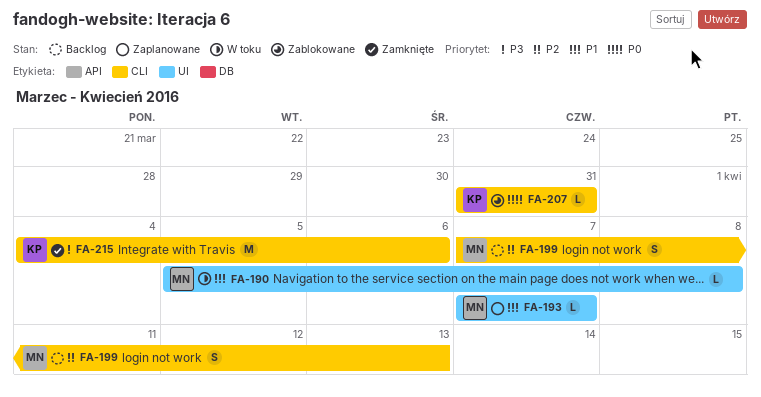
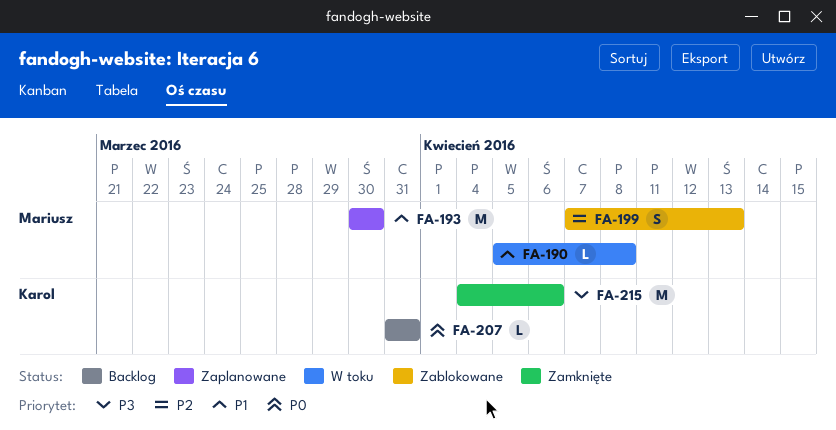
FA-193, estimate: L -> M
FA-193, start: Apr 7 -> Mar 30
FA-193, due: Apr 7 -> Mar 30
FA-199, status: Backlog -> Zablokowane
FA-207, status: Zablokowane -> Backlog

